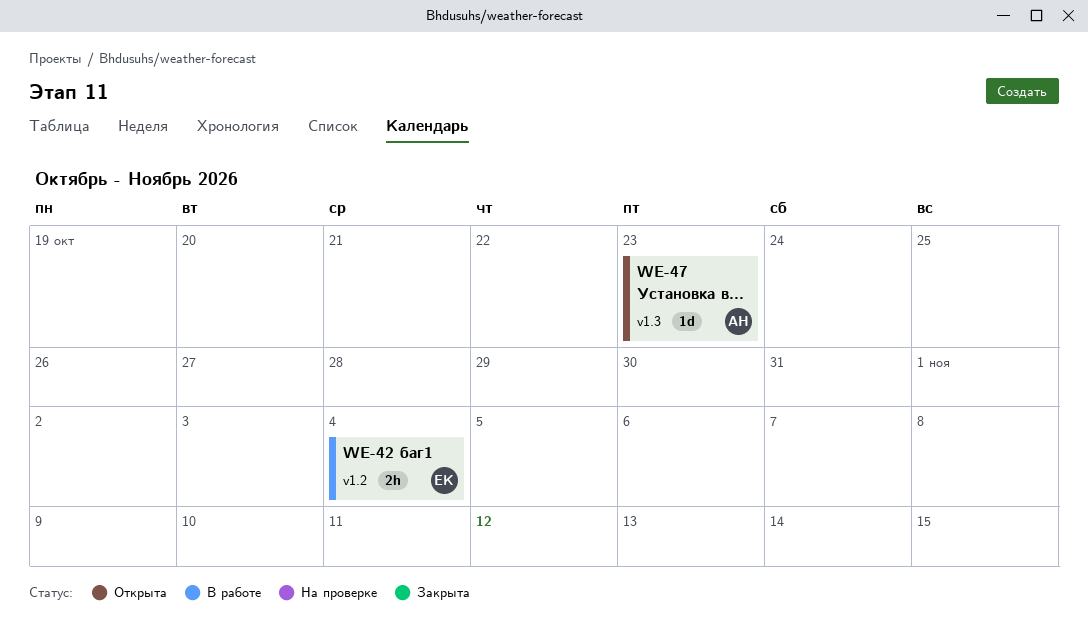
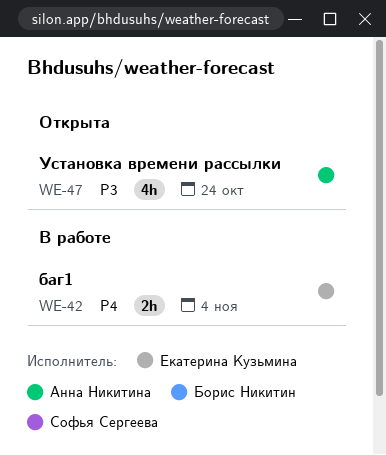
WE-47, estimate: 1d -> 4h
WE-47, due: Oct 23 -> Oct 24

